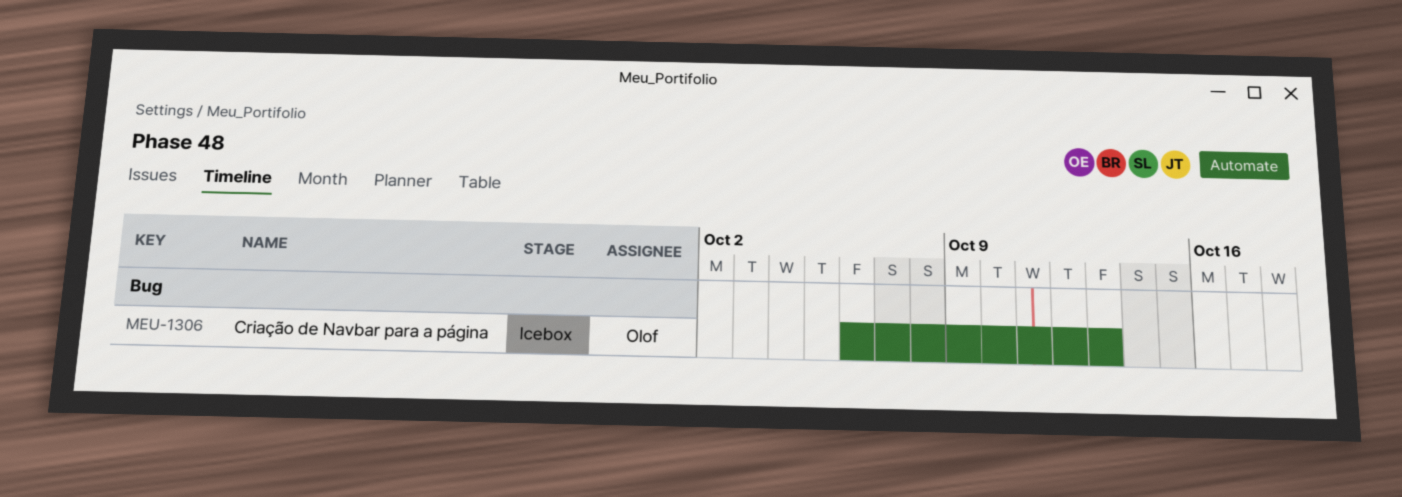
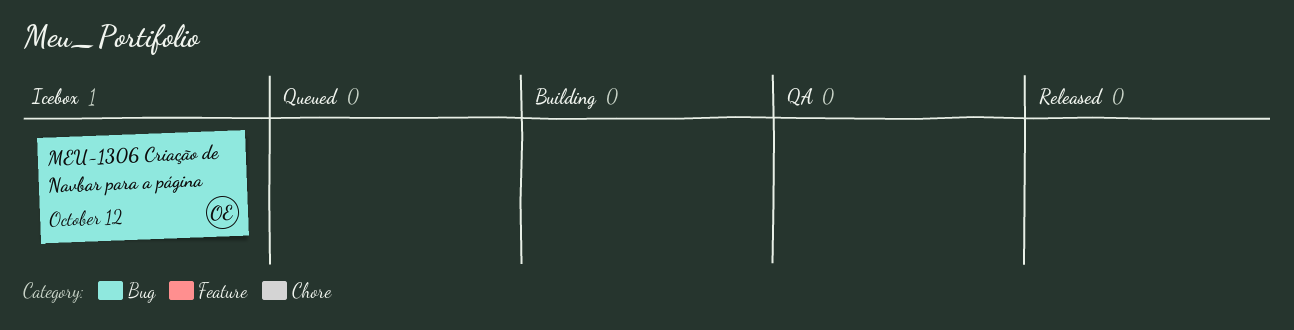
MEU-1306, due: Oct 13 -> Oct 12

